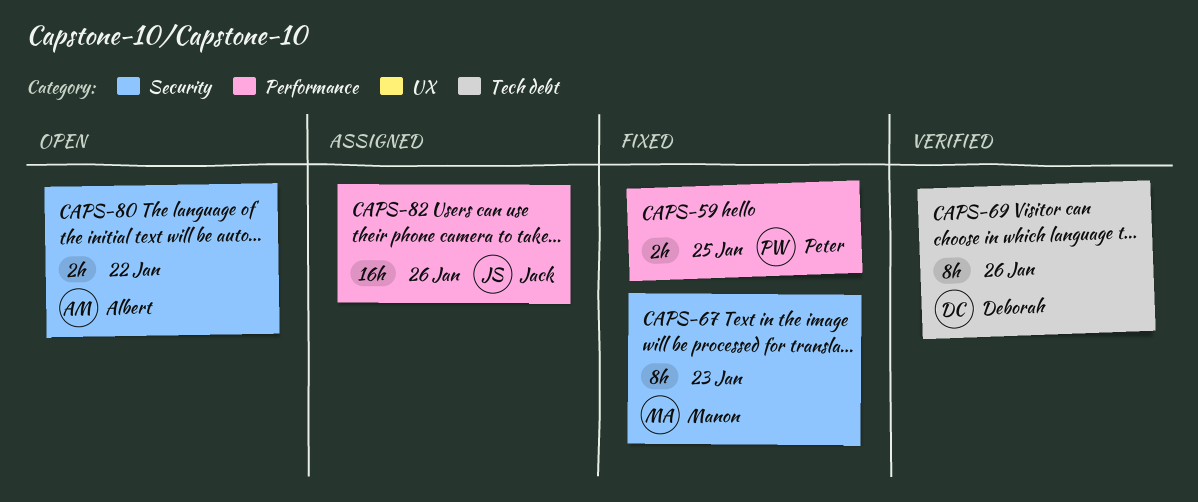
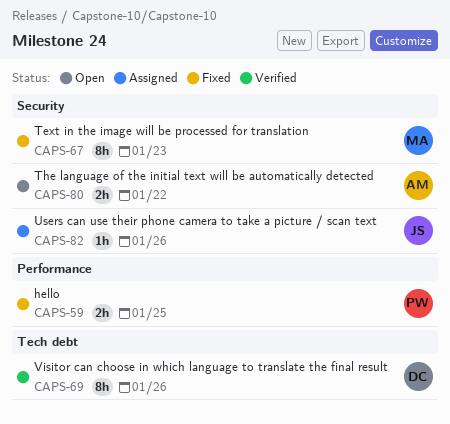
CAPS-82, label: Performance -> Security
CAPS-82, estimate: 16h -> 1h

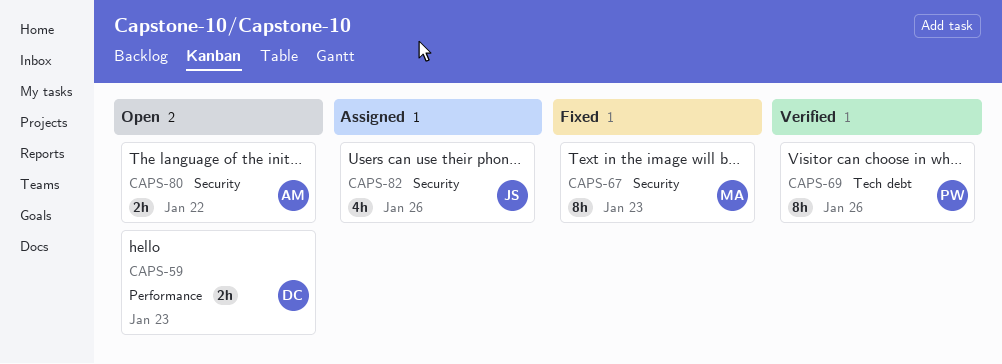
CAPS-59, status: Fixed -> Open
CAPS-59, owner: PW -> DC
CAPS-59, due: Jan 25 -> Jan 23
CAPS-69, owner: DC -> PW
CAPS-82, estimate: 1h -> 4h

